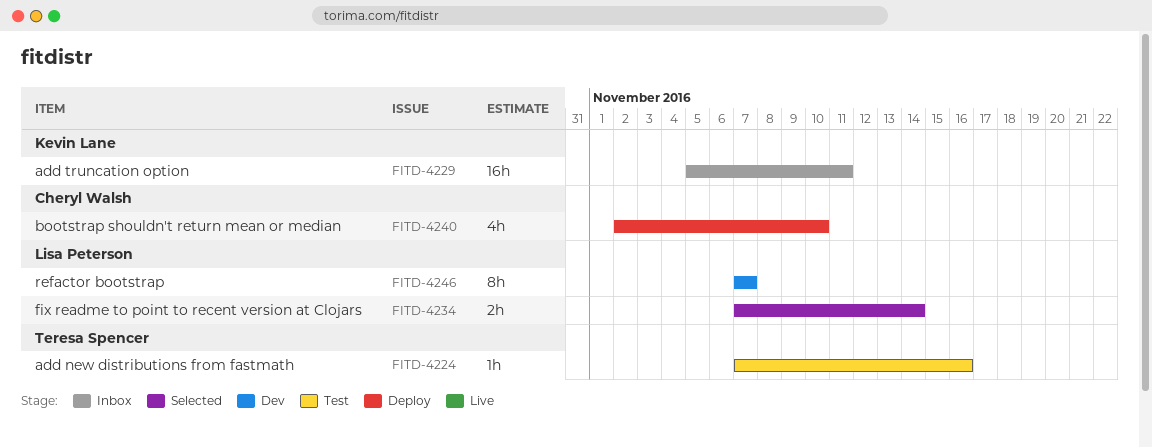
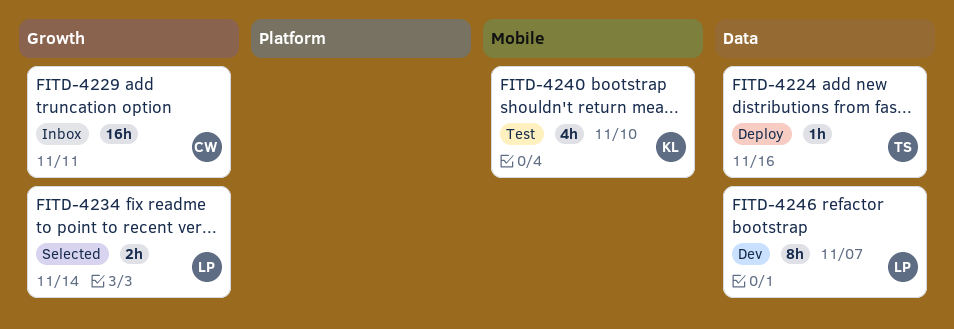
FITD-4224, status: Test -> Deploy
FITD-4229, owner: Kevin Lane -> Cheryl Walsh
FITD-4240, status: Deploy -> Test
FITD-4240, owner: Cheryl Walsh -> Kevin Lane

